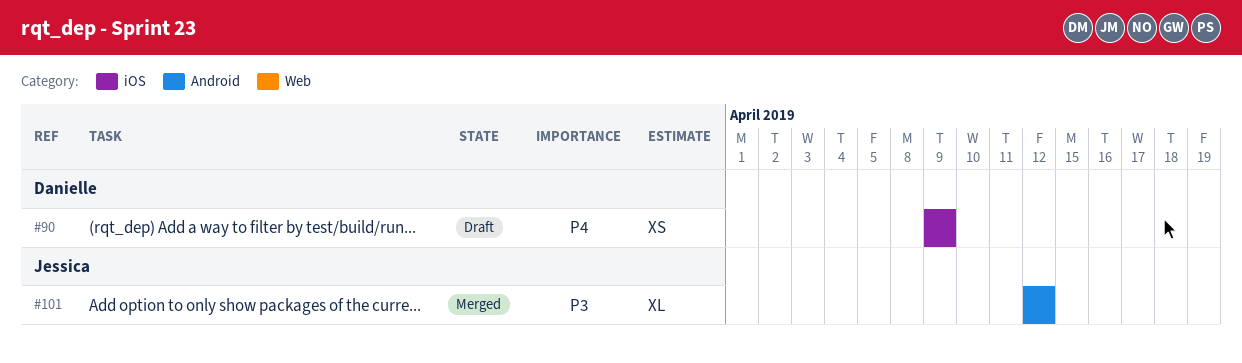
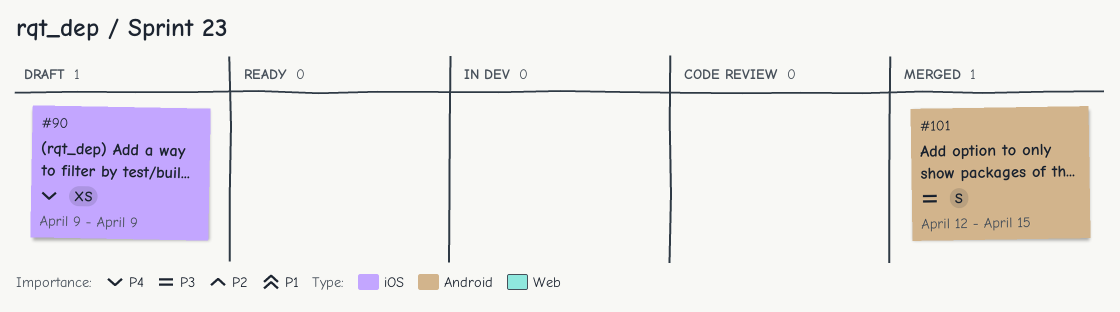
#101, estimate: XL -> S
#101, due: Apr 12 -> Apr 15

